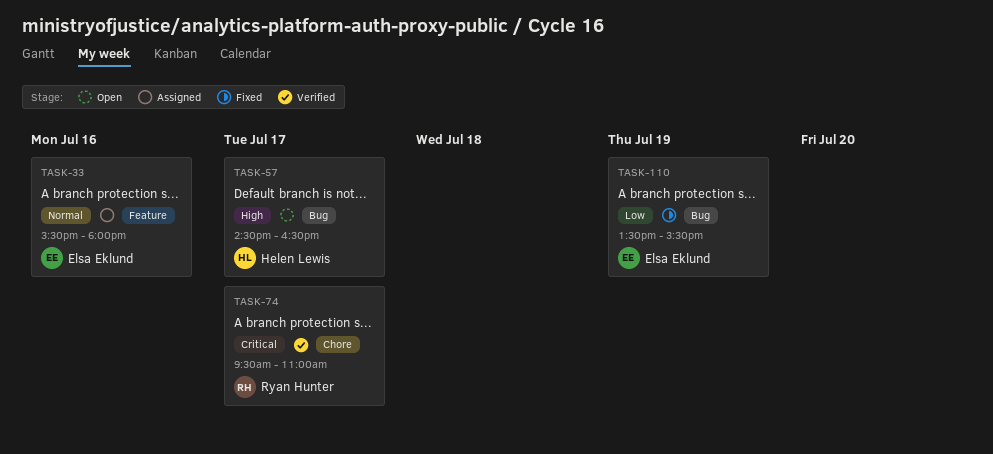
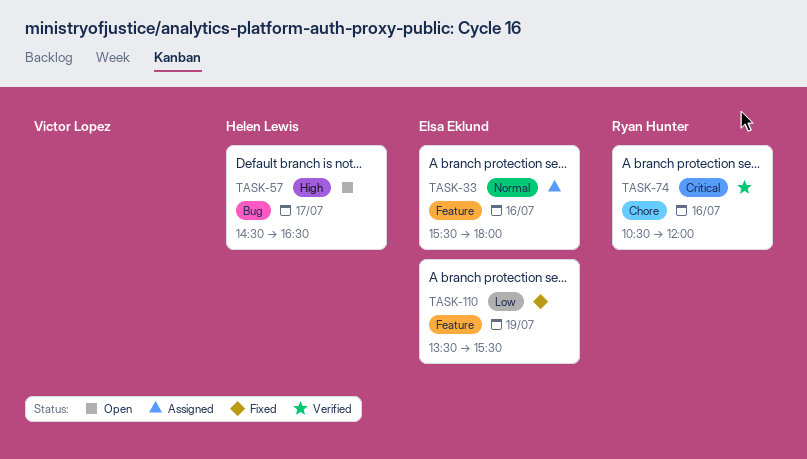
TASK-74, day: Jul 17 -> Jul 16
TASK-74, begins: 09:30 -> 10:30
TASK-74, ends: 11:00 -> 12:00
TASK-110, label: Bug -> Feature

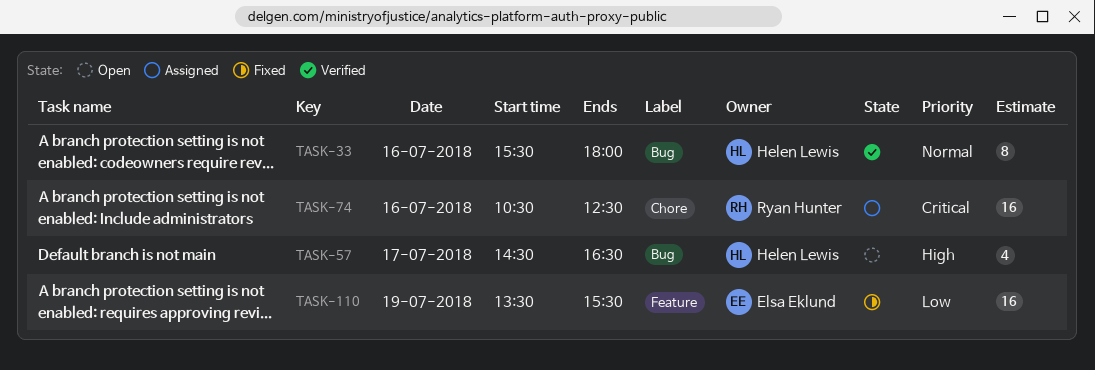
TASK-33, status: Assigned -> Verified
TASK-33, owner: Elsa Eklund -> Helen Lewis
TASK-33, label: Feature -> Bug
TASK-74, status: Verified -> Assigned
TASK-74, ends: 12:00 -> 12:30

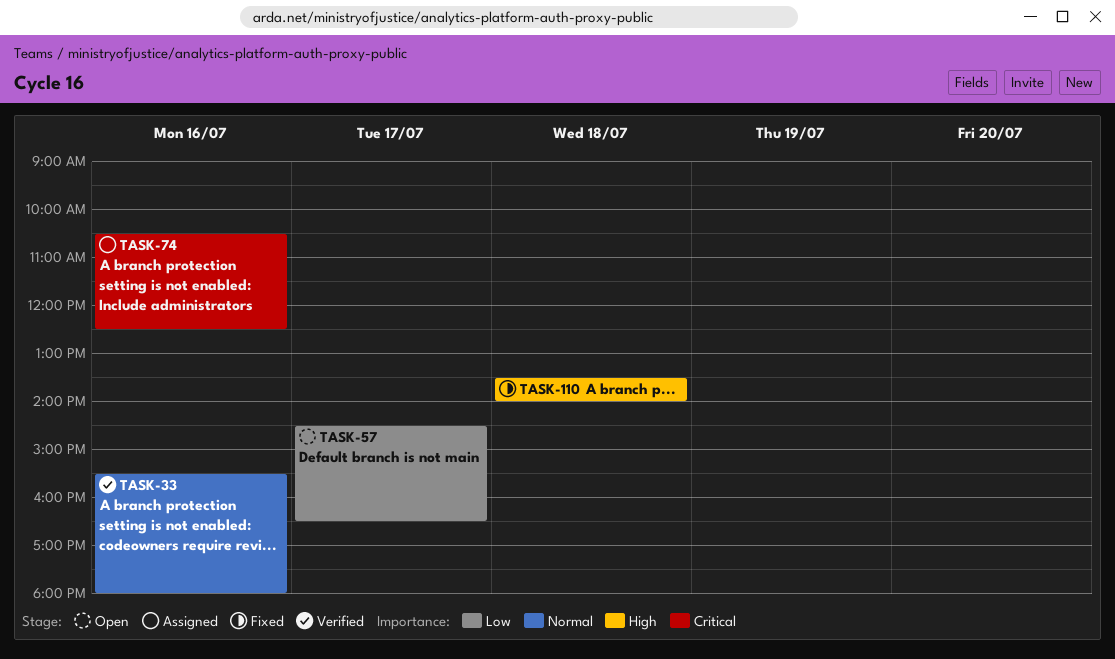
TASK-57, priority: High -> Low
TASK-110, priority: Low -> High
TASK-110, day: Jul 19 -> Jul 18
TASK-110, ends: 15:30 -> 14:00

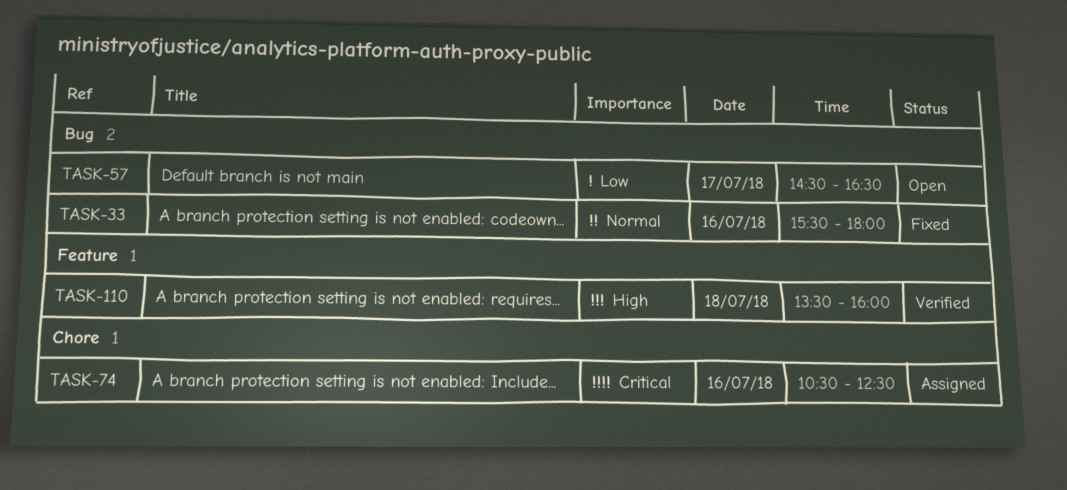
TASK-33, status: Verified -> Fixed
TASK-110, status: Fixed -> Verified
TASK-110, ends: 14:00 -> 16:00

